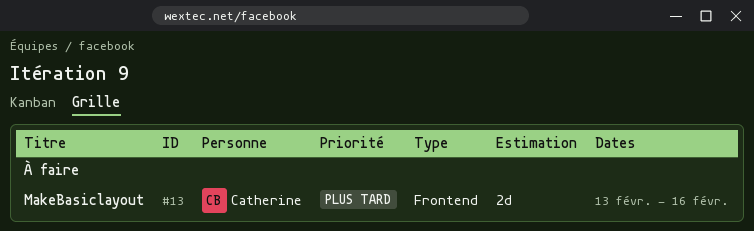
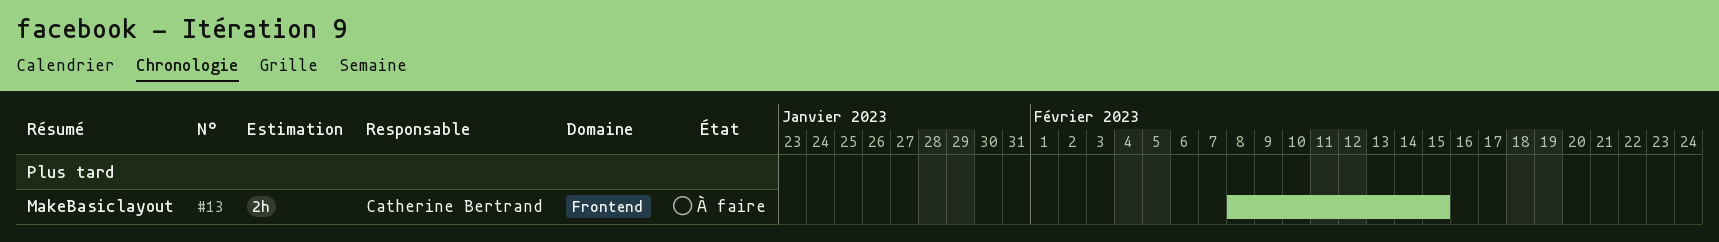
#13, estimate: 2d -> 2h
#13, start: Feb 13 -> Feb 8
#13, due: Feb 16 -> Feb 15

